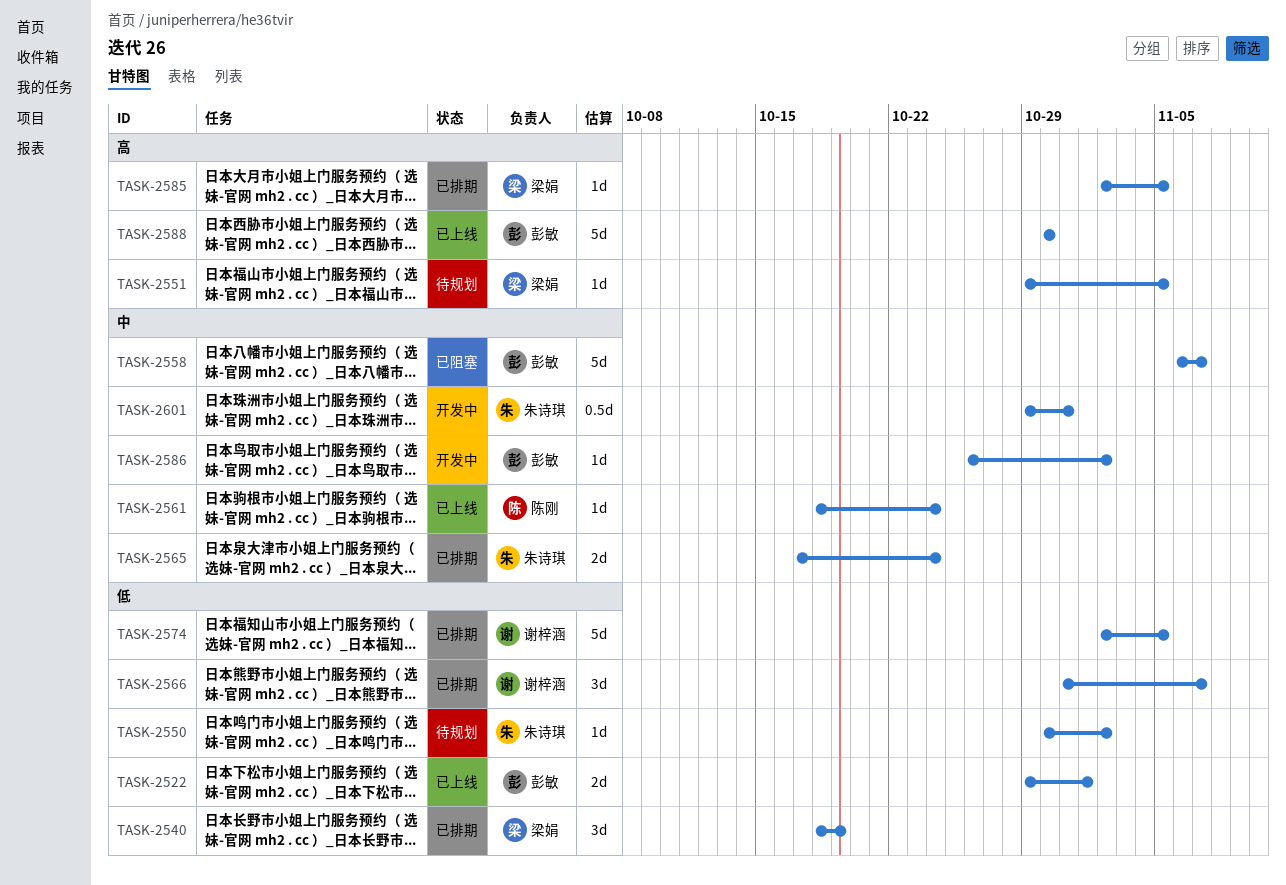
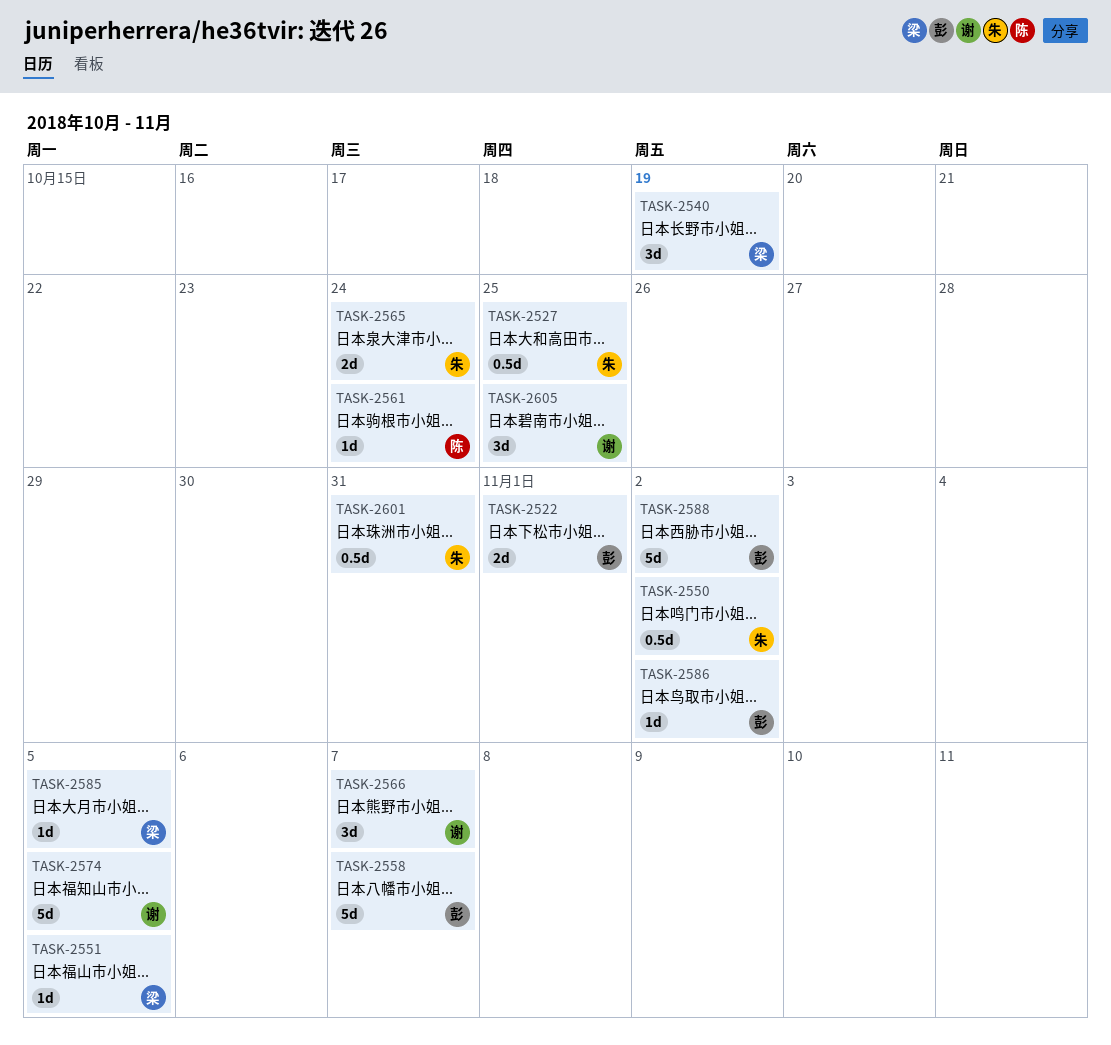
TASK-2527: none -> present
TASK-2550, estimate: 1d -> 0.5d
TASK-2588, due: Oct 30 -> Nov 2
TASK-2605: none -> present

